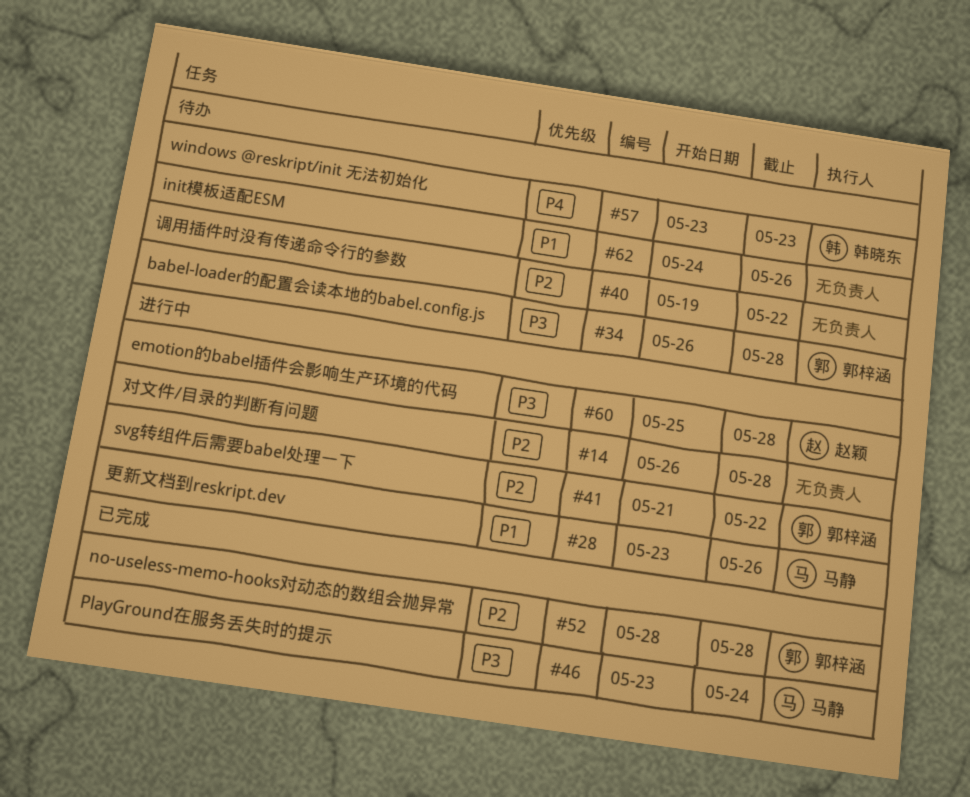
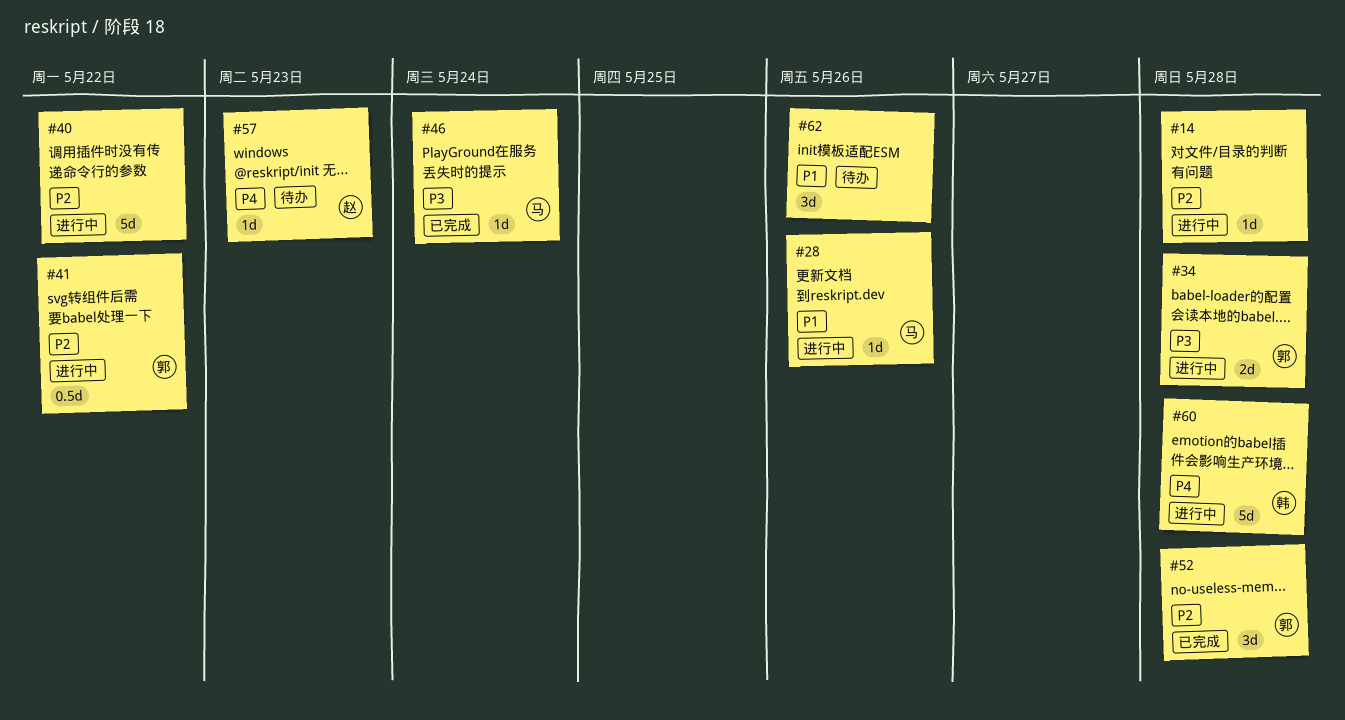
#34, status: 待办 -> 进行中
#40, status: 待办 -> 进行中
#57, owner: 韩晓东 -> 赵颖
#60, owner: 赵颖 -> 韩晓东
#60, priority: P3 -> P4

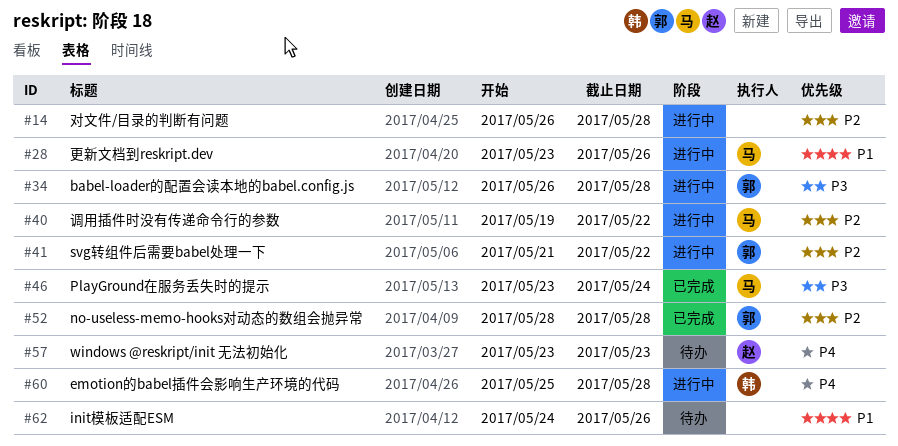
#40, owner: none -> 马

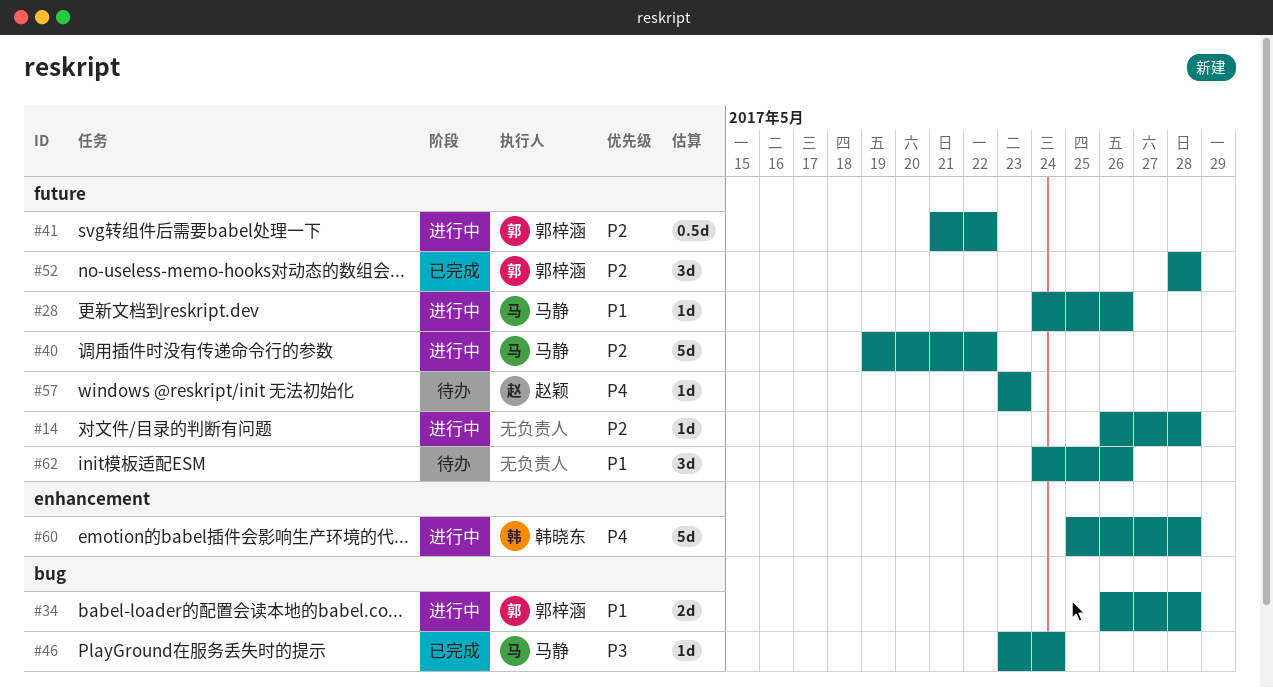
#28, start: May 23 -> May 24
#34, priority: P3 -> P1

